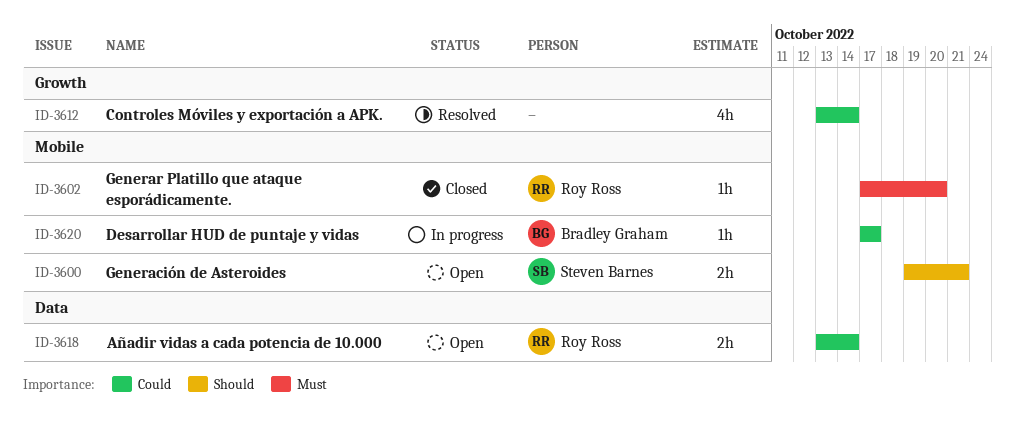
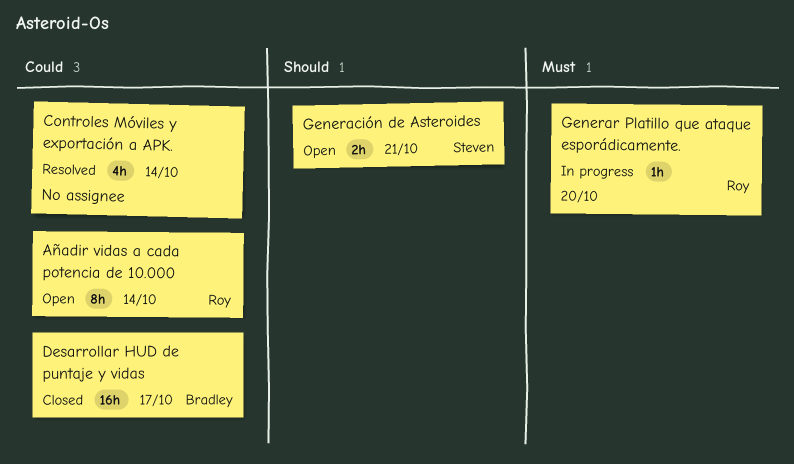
Añadir vidas a cada potencia de 10.000, estimate: 2h -> 8h
Desarrollar HUD de puntaje y vidas, status: In progress -> Closed
Desarrollar HUD de puntaje y vidas, estimate: 1h -> 16h
Generar Platillo que ataque esporádicamente., status: Closed -> In progress

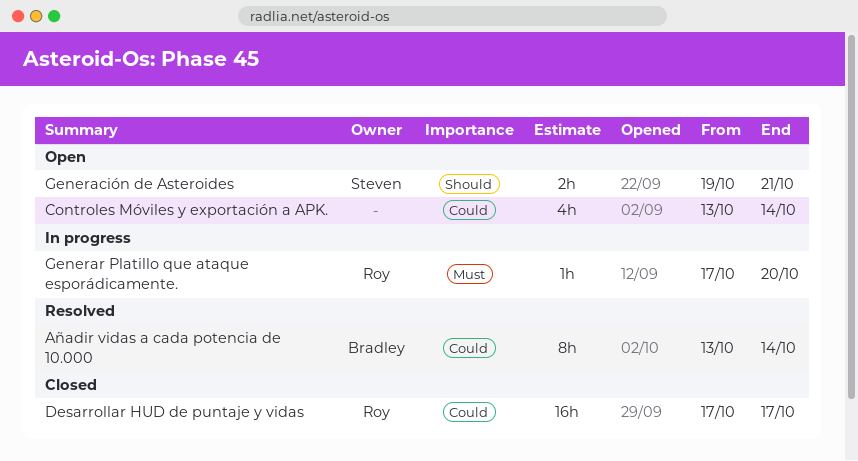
Añadir vidas a cada potencia de 10.000, status: Open -> Resolved
Añadir vidas a cada potencia de 10.000, owner: Roy -> Bradley
Controles Móviles y exportación a APK., status: Resolved -> Open
Desarrollar HUD de puntaje y vidas, owner: Bradley -> Roy

